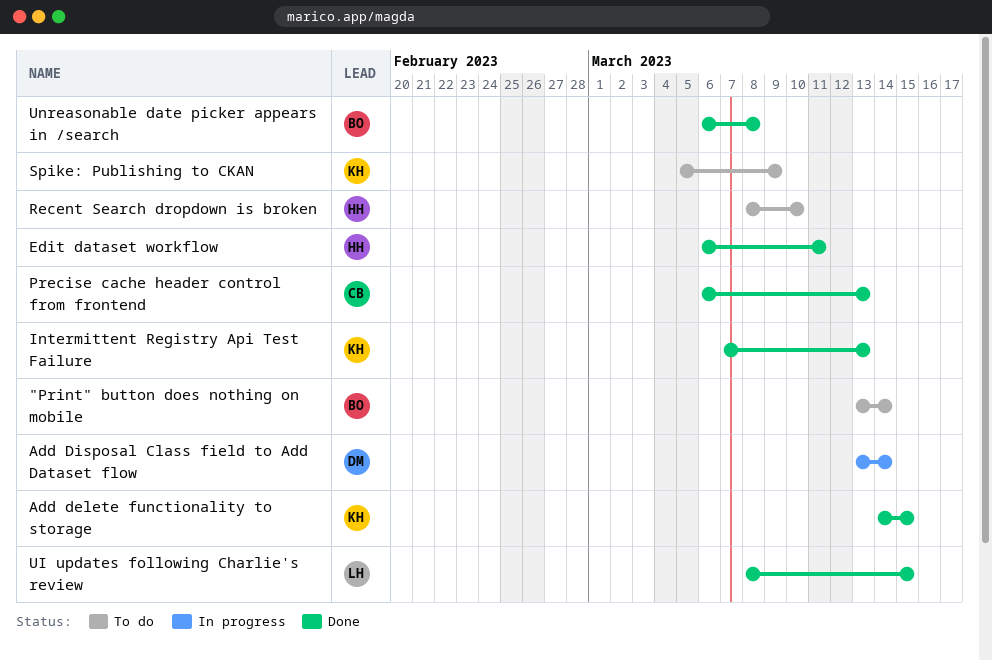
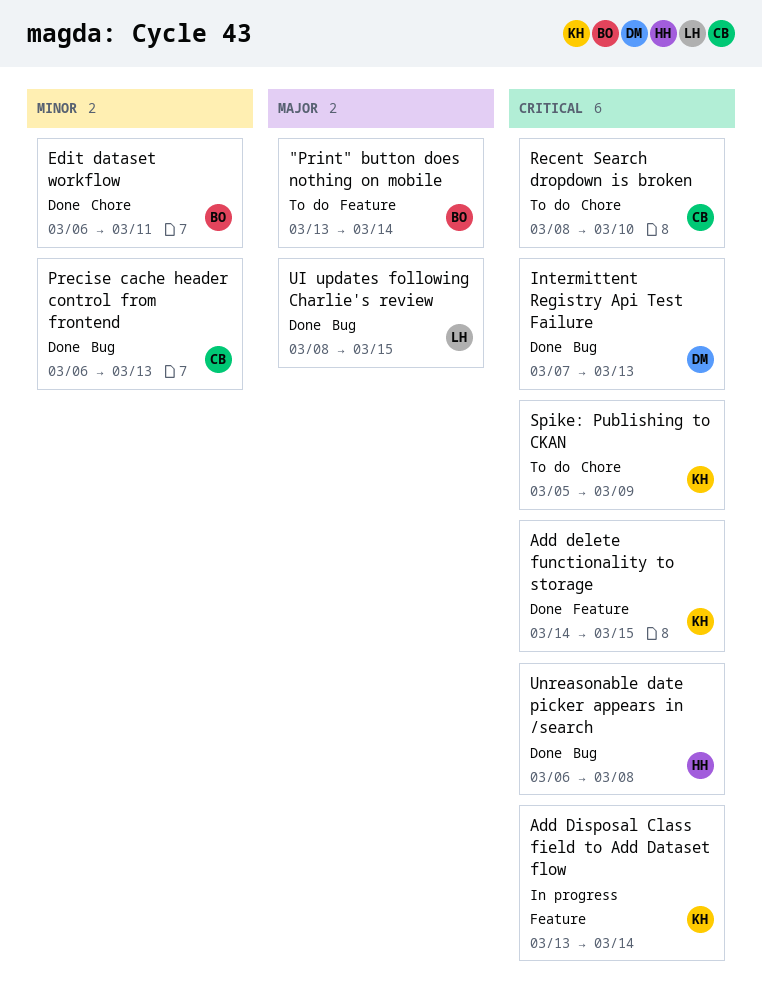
Add Disposal Class field to Add Dataset flow, owner: DM -> KH
Edit dataset workflow, owner: HH -> BO
Intermittent Registry Api Test Failure, owner: KH -> DM
Recent Search dropdown is broken, owner: HH -> CB
Unreasonable date picker appears in /search, owner: BO -> HH

